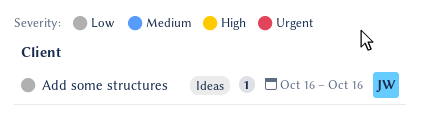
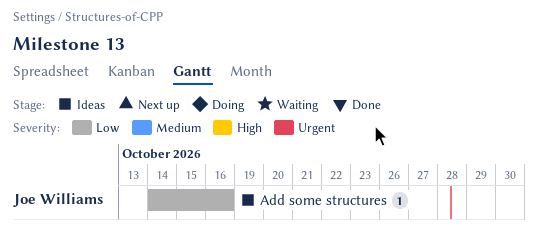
Add some structures, start: Oct 16 -> Oct 14

